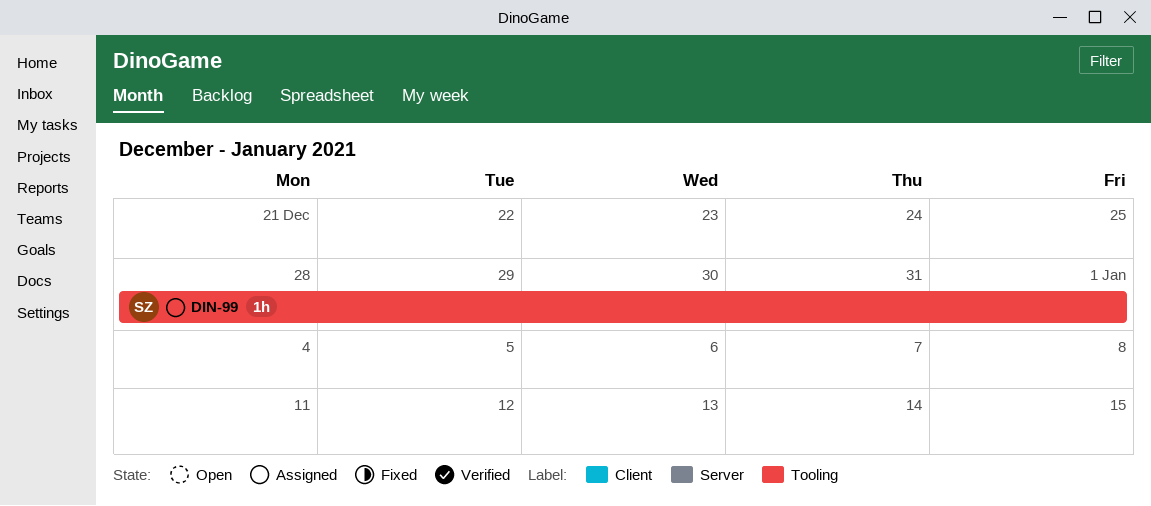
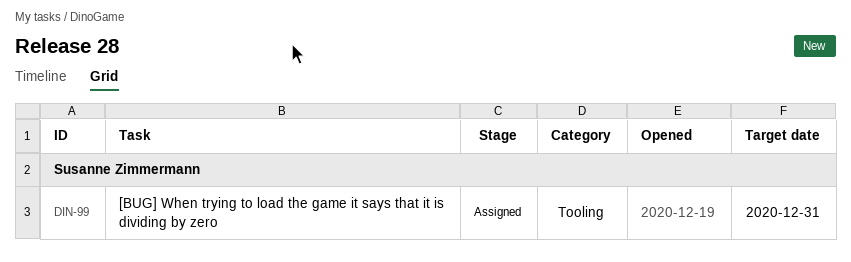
DIN-99, due: Jan 1 -> Dec 31

